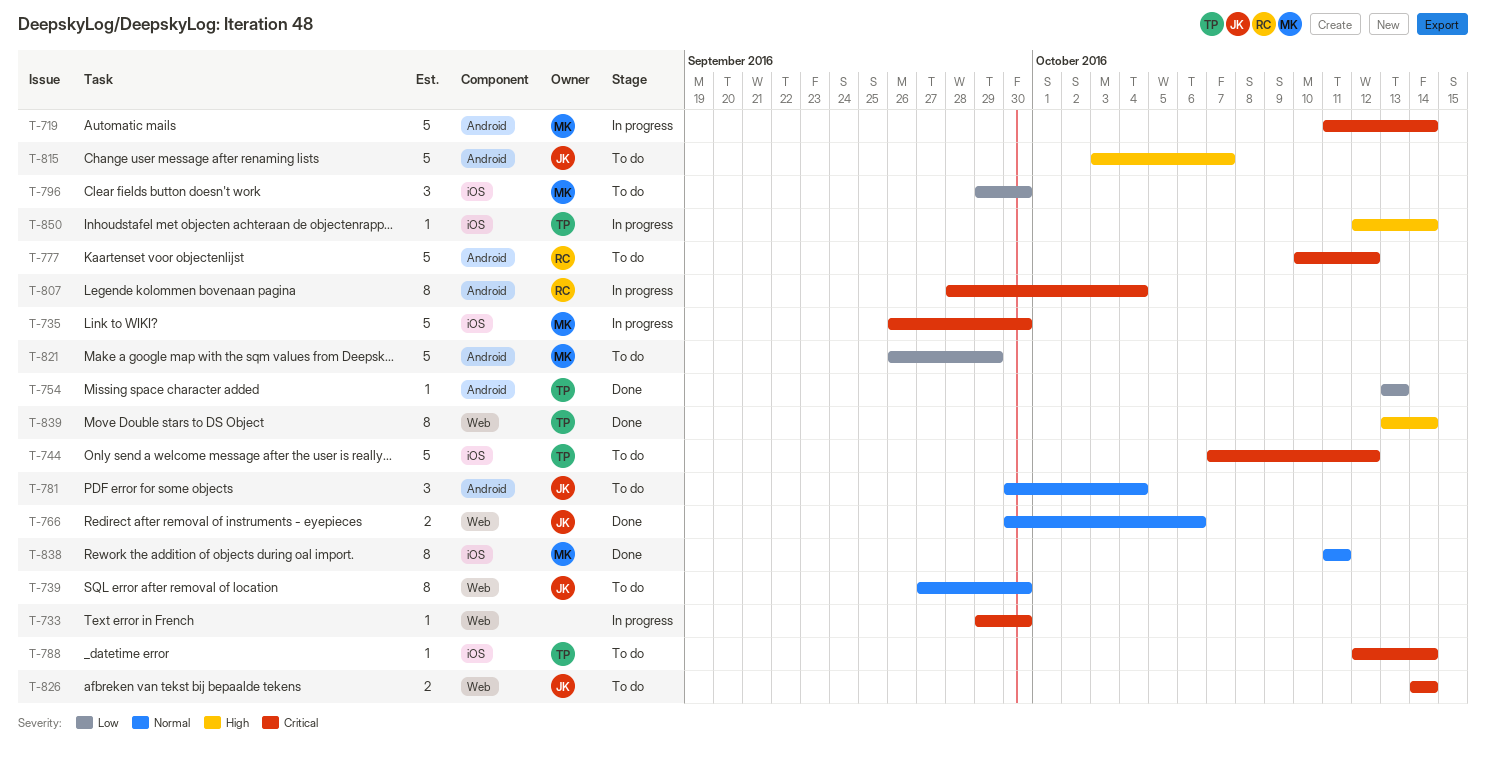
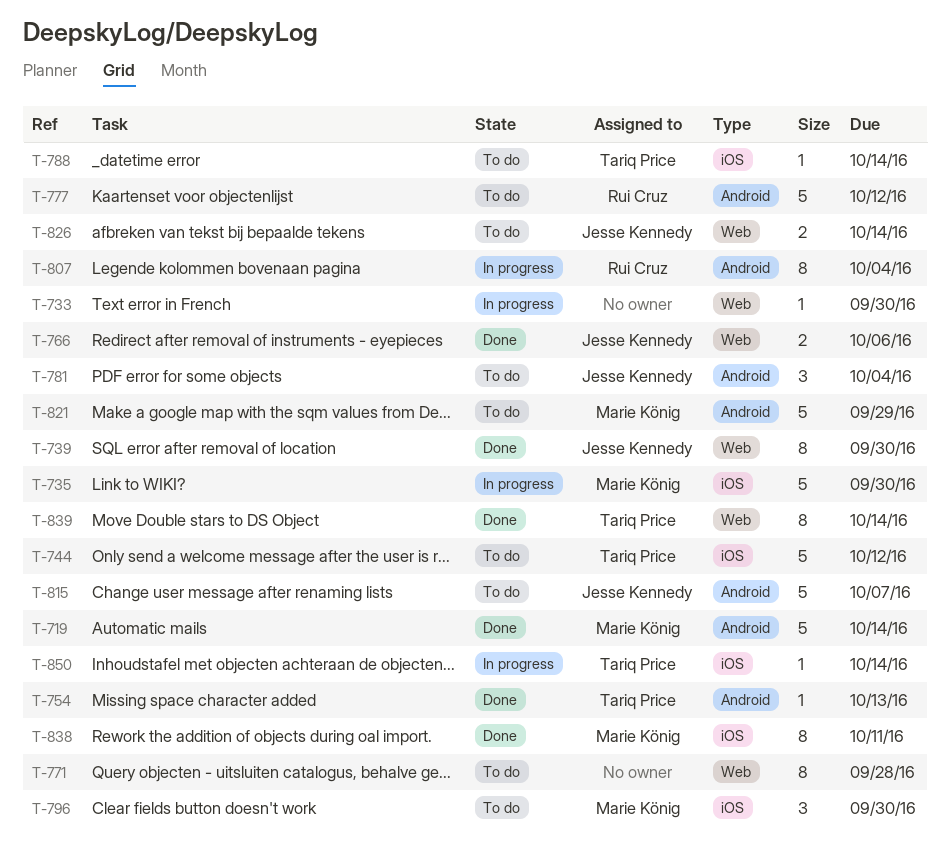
T-719, status: In progress -> Done
T-739, status: To do -> Done
T-771: none -> present

